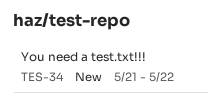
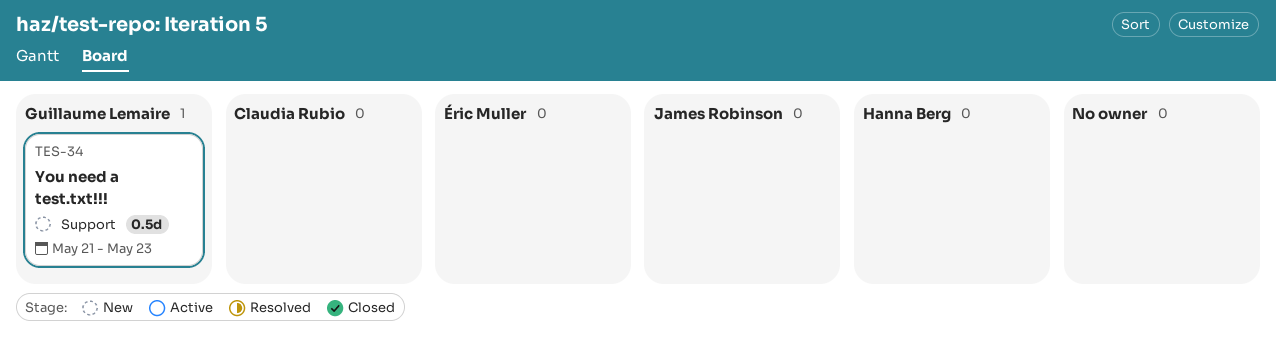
TES-34, due: May 22 -> May 23

